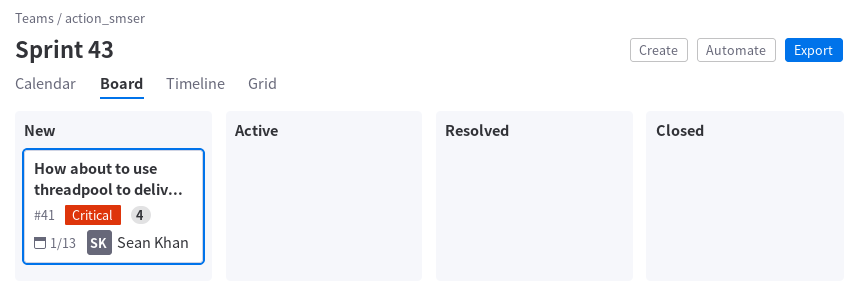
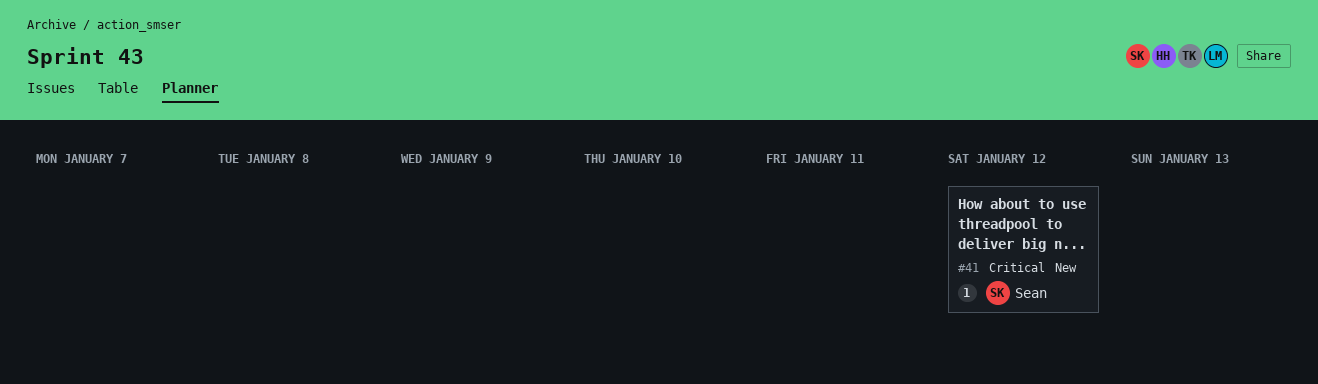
#41, estimate: 4 -> 1
#41, due: Jan 13 -> Jan 12

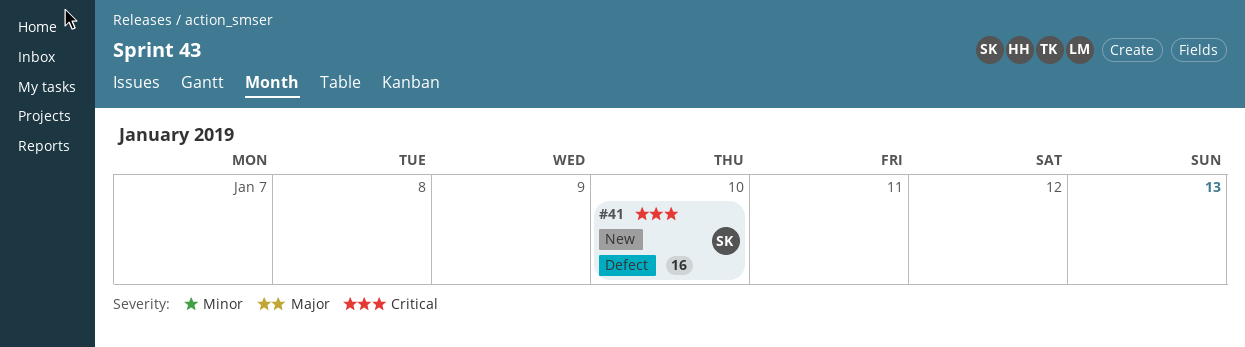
#41, estimate: 1 -> 16
#41, due: Jan 12 -> Jan 10

